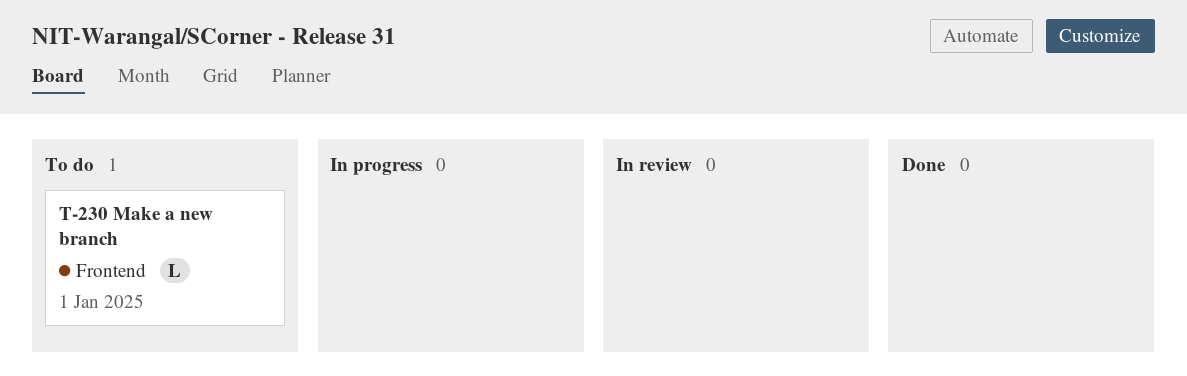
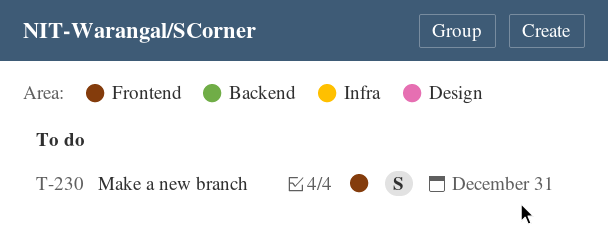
T-230, estimate: L -> S
T-230, due: Jan 1 -> Dec 31

